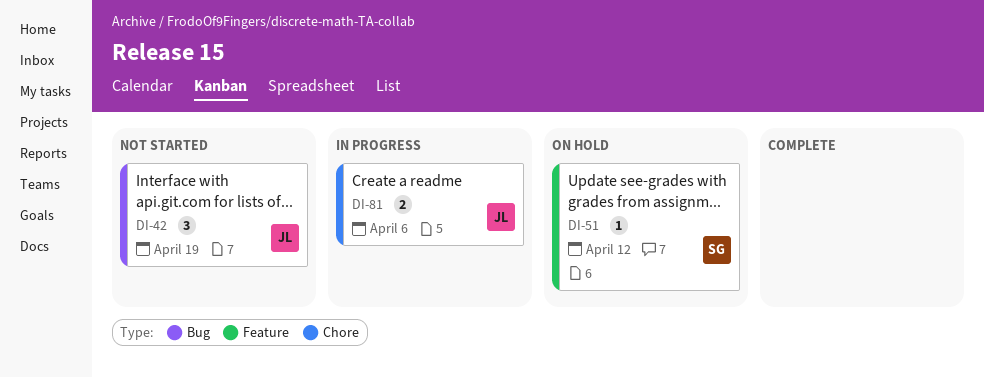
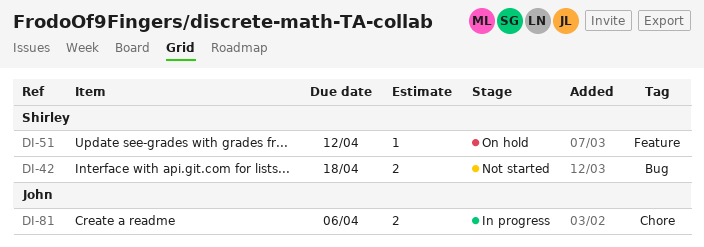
DI-42, owner: John -> Shirley
DI-42, estimate: 3 -> 2
DI-42, due: Apr 19 -> Apr 18

